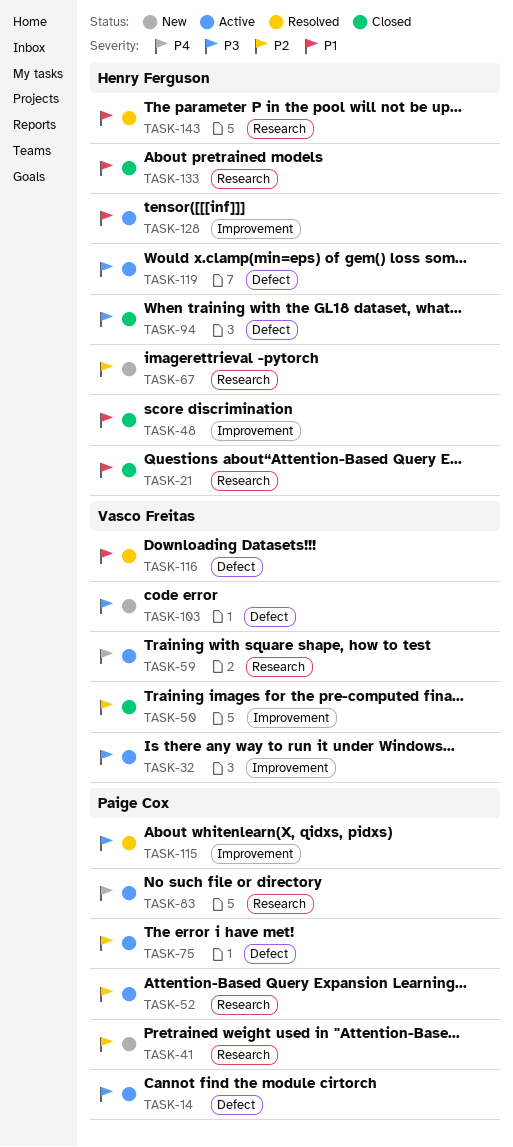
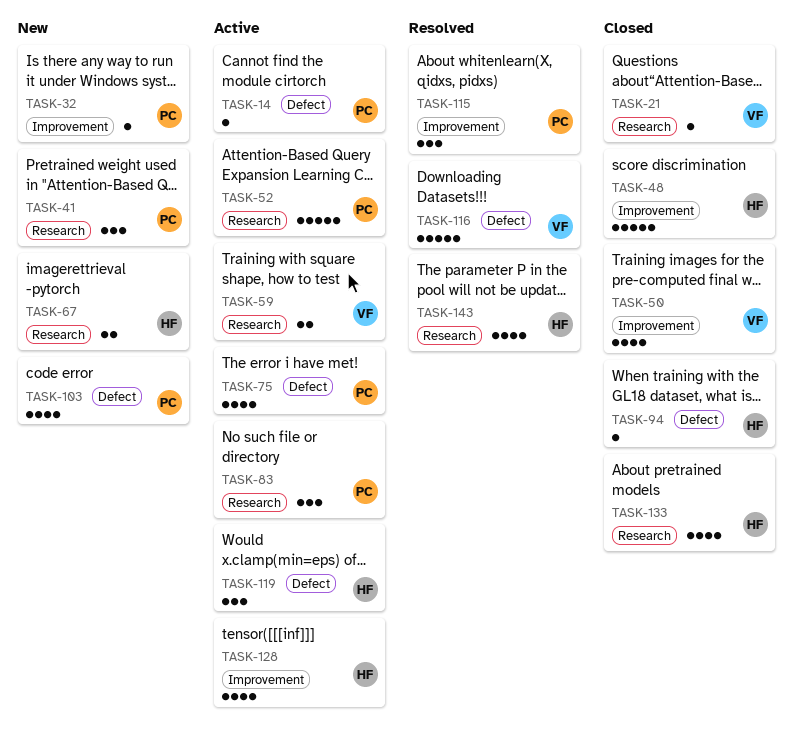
TASK-21, owner: Henry Ferguson -> Vasco Freitas
TASK-32, status: Active -> New
TASK-32, owner: Vasco Freitas -> Paige Cox
TASK-103, owner: Vasco Freitas -> Paige Cox

